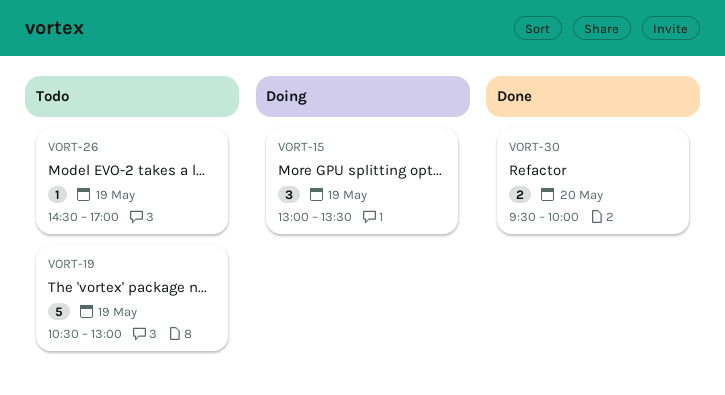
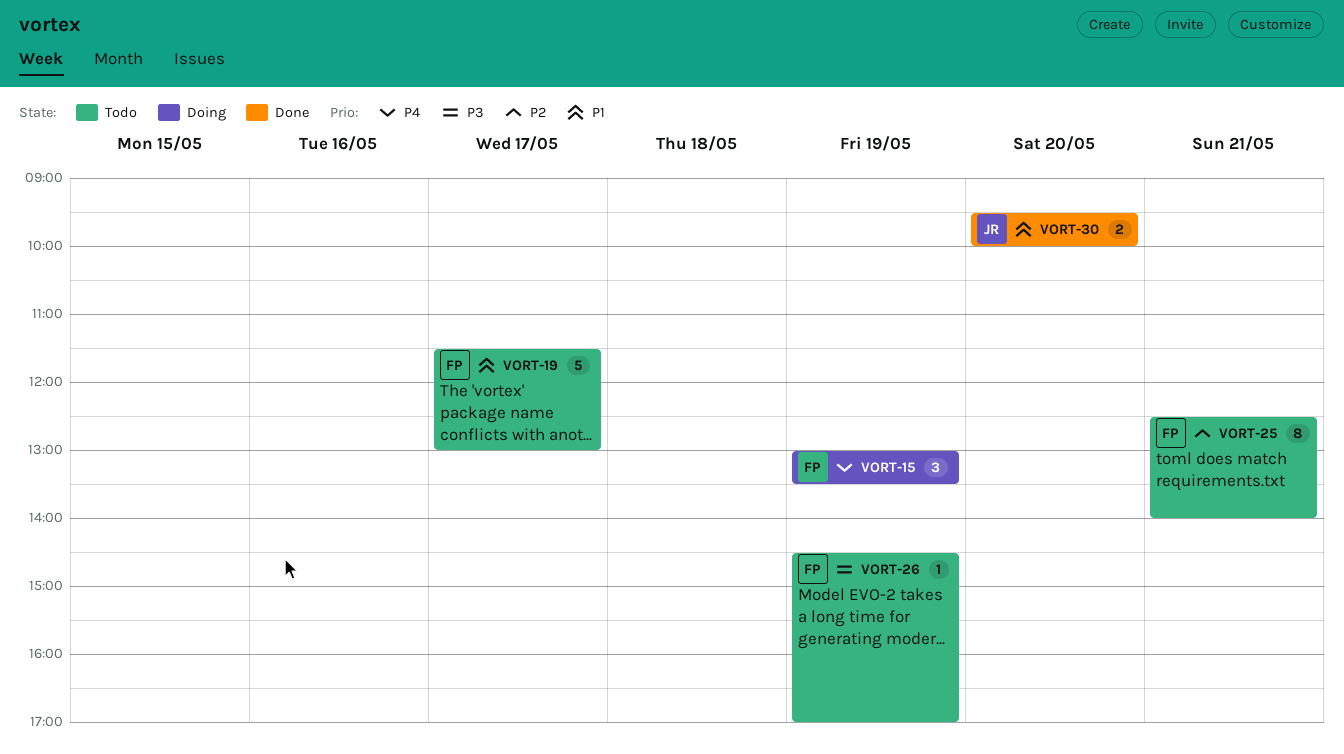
VORT-19, day: May 19 -> May 17
VORT-19, begins: 10:30 -> 11:30
VORT-25: none -> present

